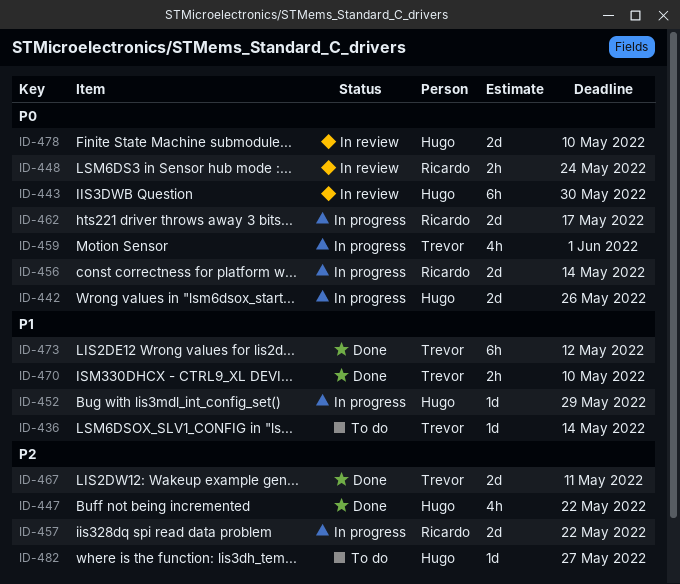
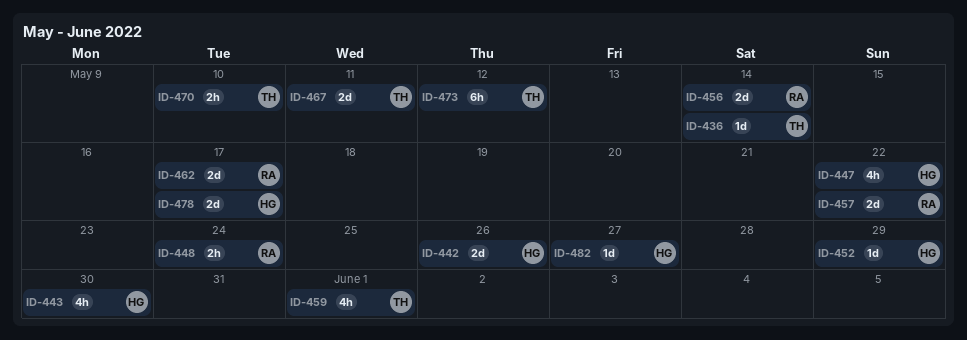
ID-443, estimate: 6h -> 4h
ID-478, due: May 10 -> May 17

